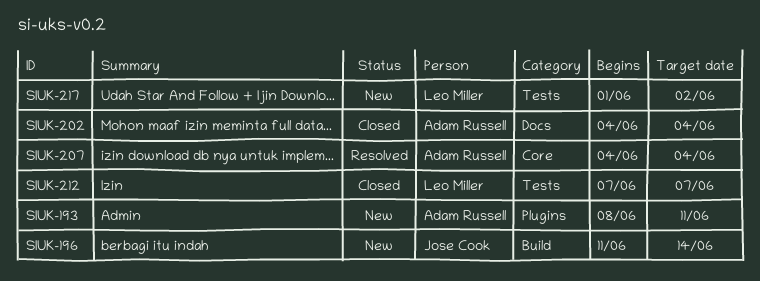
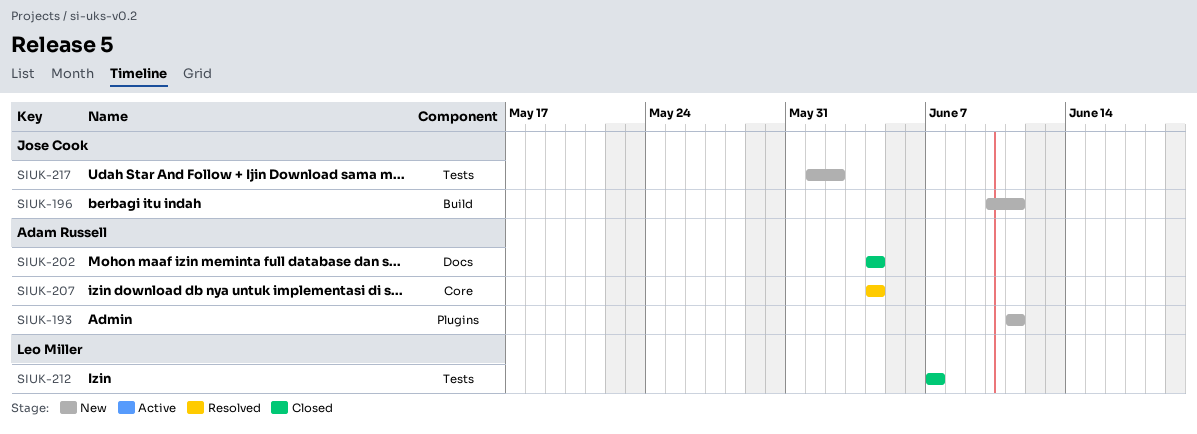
SIUK-193, start: Jun 8 -> Jun 11
SIUK-196, start: Jun 11 -> Jun 10
SIUK-196, due: Jun 14 -> Jun 11
SIUK-217, owner: Leo Miller -> Jose Cook

